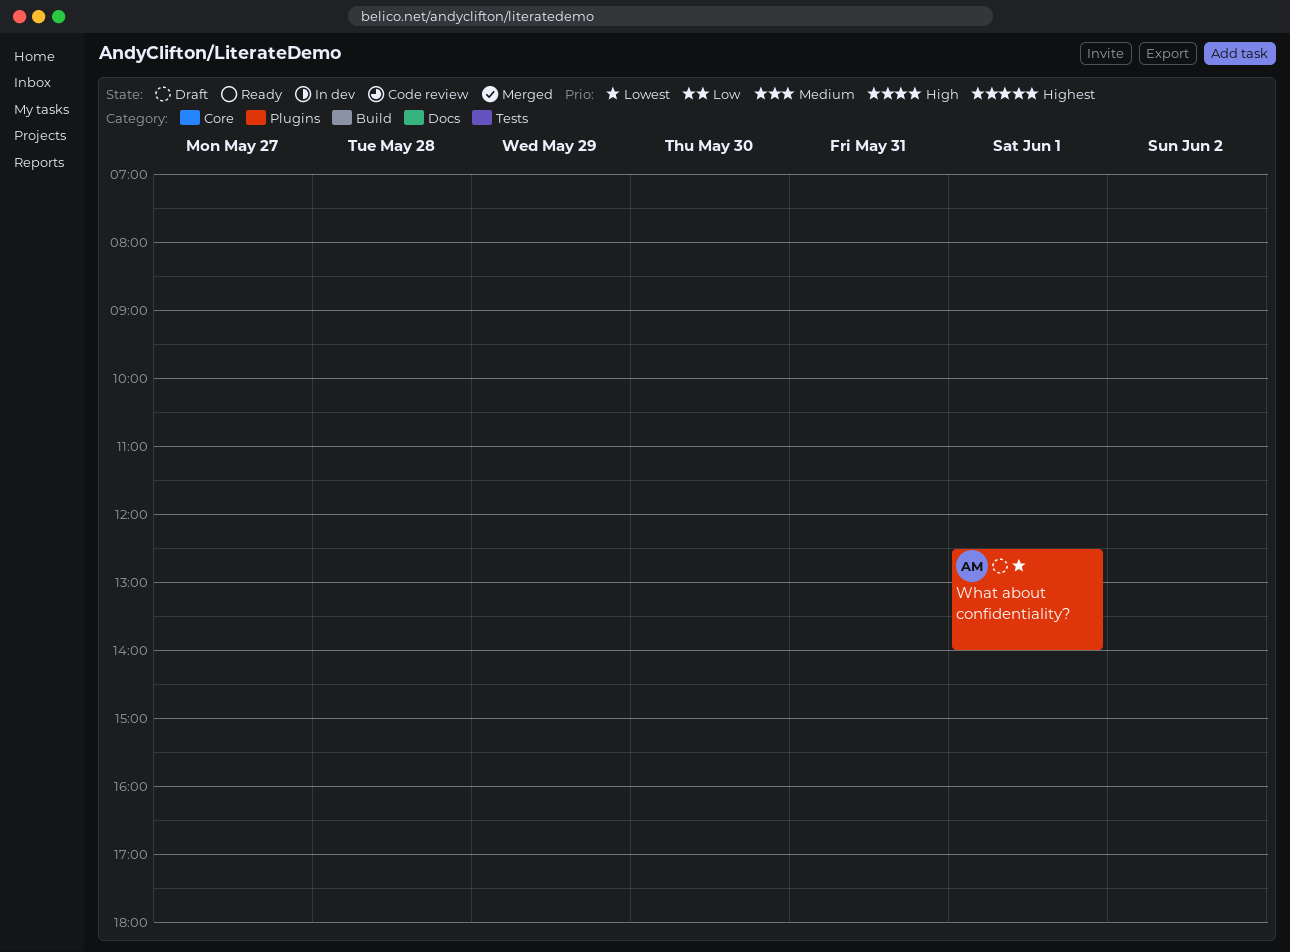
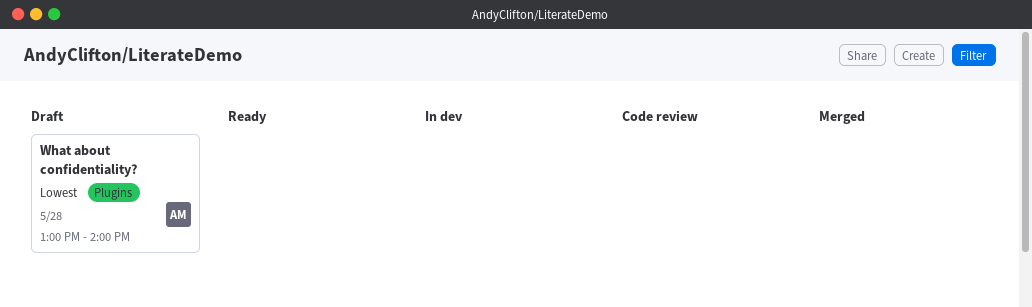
What about confidentiality?, day: Jun 1 -> May 28
What about confidentiality?, begins: 12:30 -> 13:00

